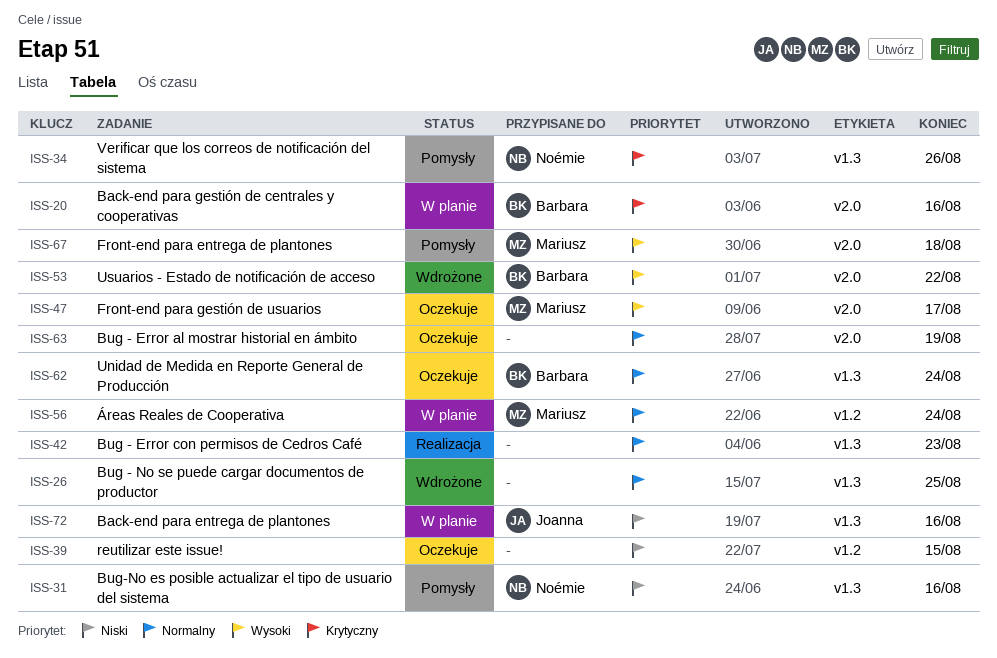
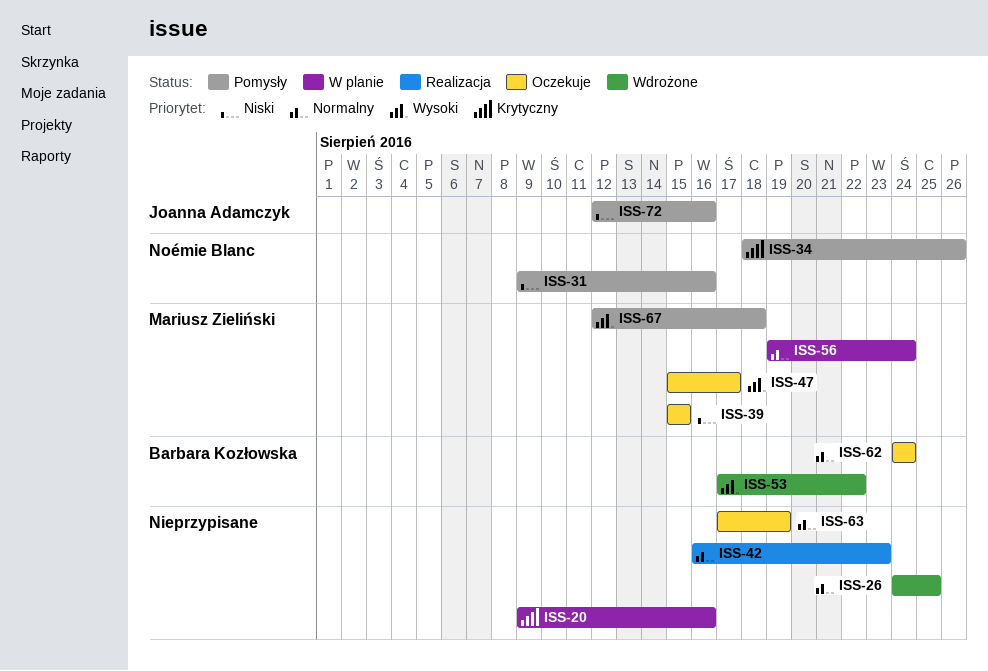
ISS-20, owner: Barbara Kozłowska -> none
ISS-39, owner: none -> Mariusz Zieliński
ISS-72, status: W planie -> Pomysły

